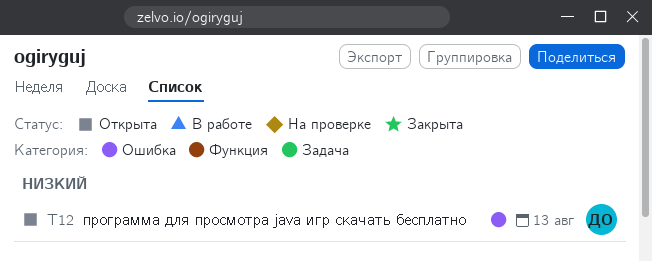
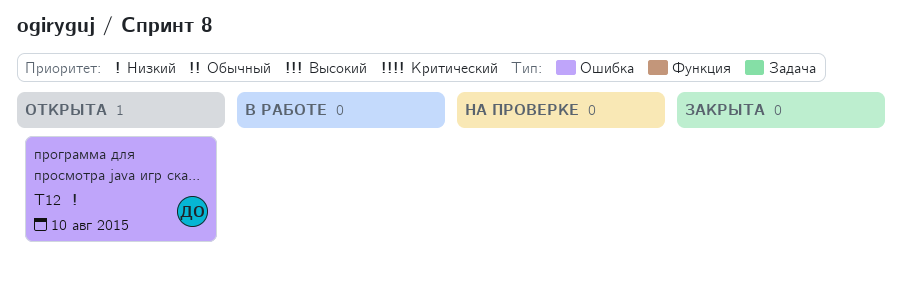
T12, due: Aug 13 -> Aug 10

